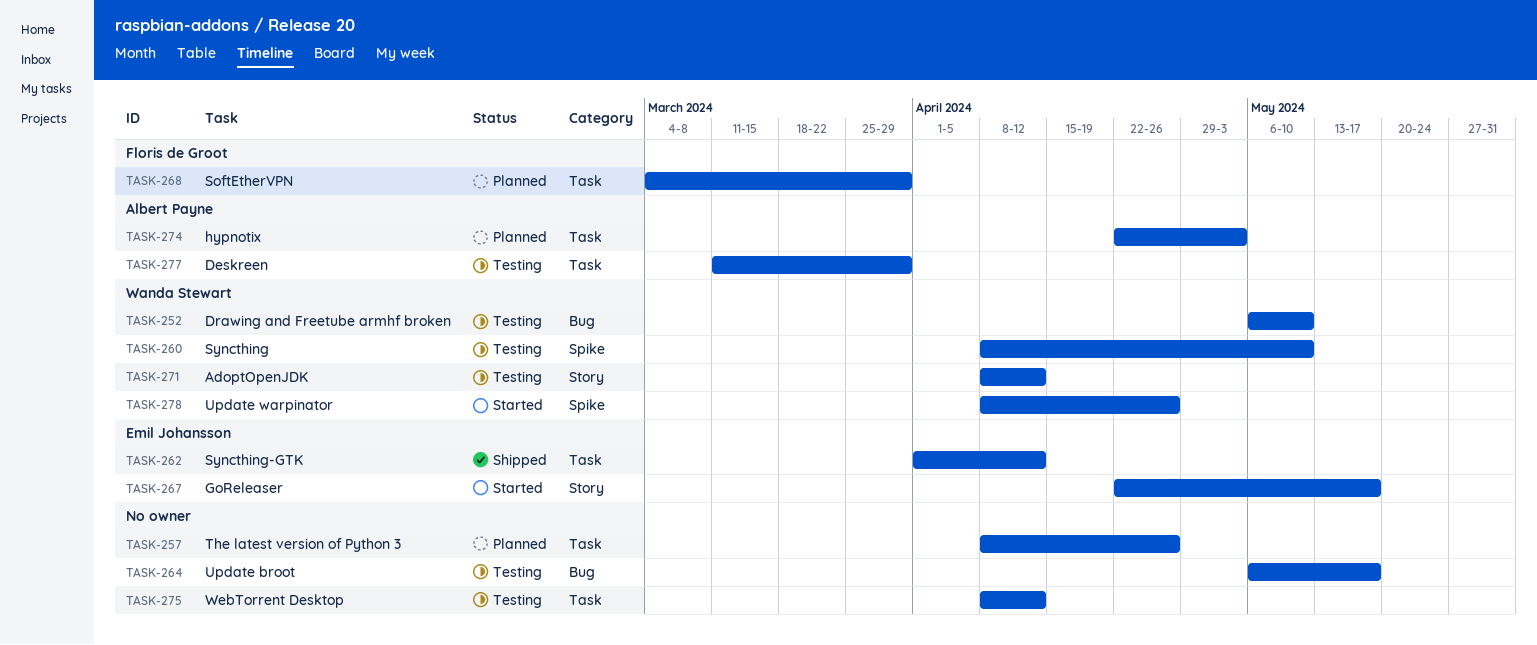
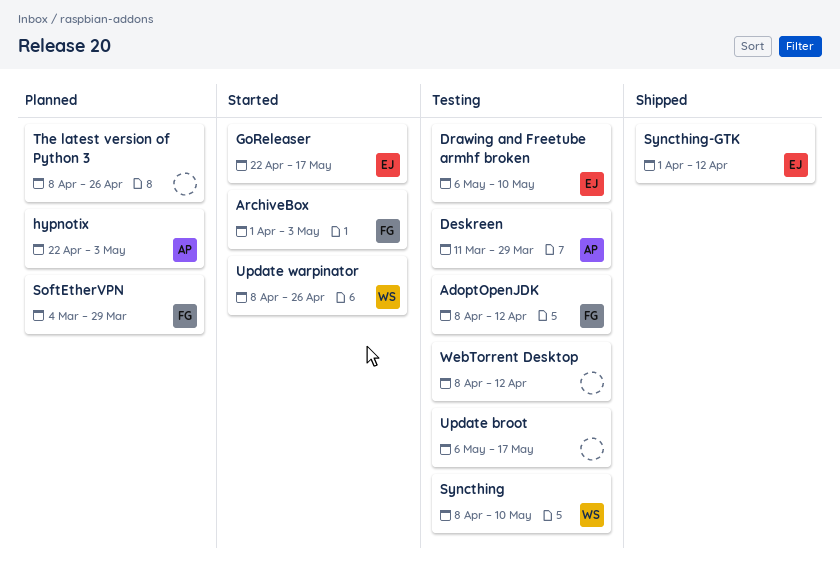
AdoptOpenJDK, owner: Wanda Stewart -> Floris de Groot
ArchiveBox: none -> present
Drawing and Freetube armhf broken, owner: Wanda Stewart -> Emil Johansson

